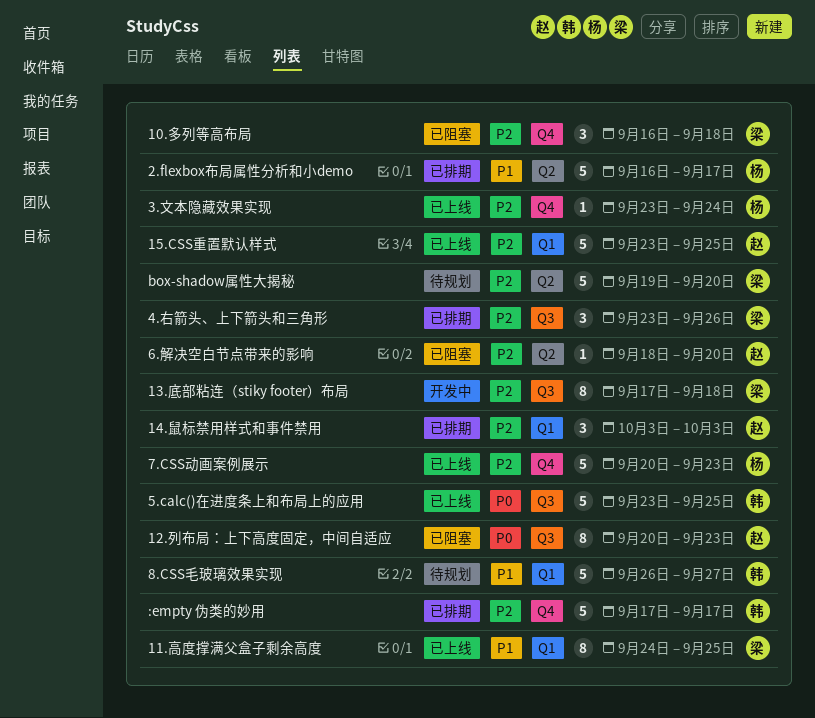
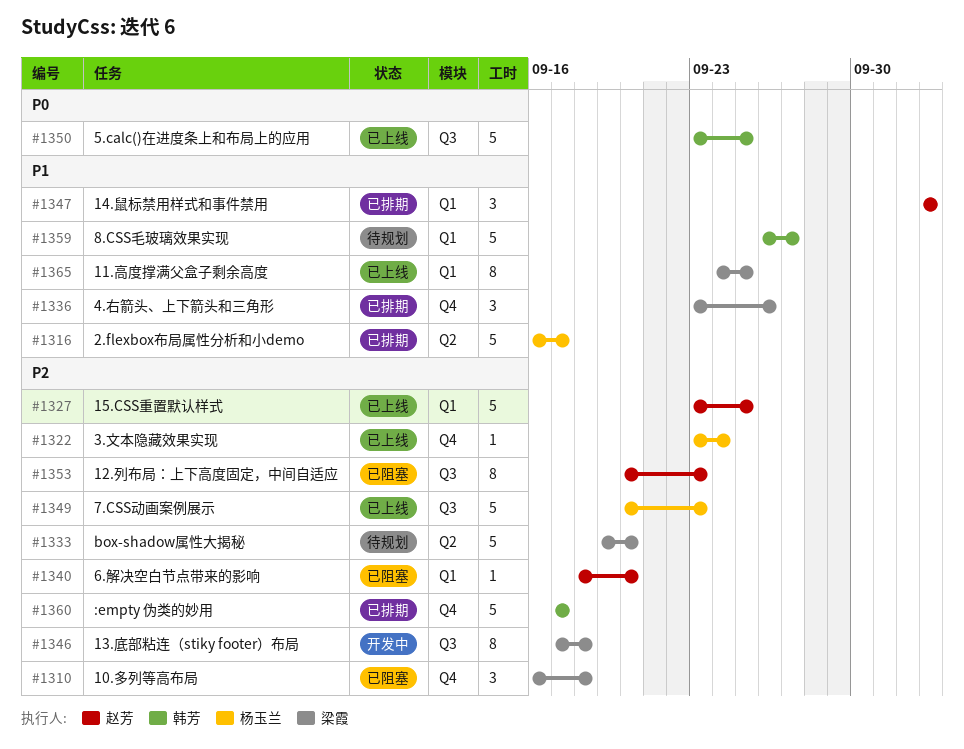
12.列布局：上下高度固定，中间自适应, priority: P0 -> P2
14.鼠标禁用样式和事件禁用, priority: P2 -> P1
4.右箭头、上下箭头和三角形, priority: P2 -> P1
4.右箭头、上下箭头和三角形, label: Q3 -> Q4
6.解决空白节点带来的影响, label: Q2 -> Q1
7.CSS动画案例展示, label: Q4 -> Q3

